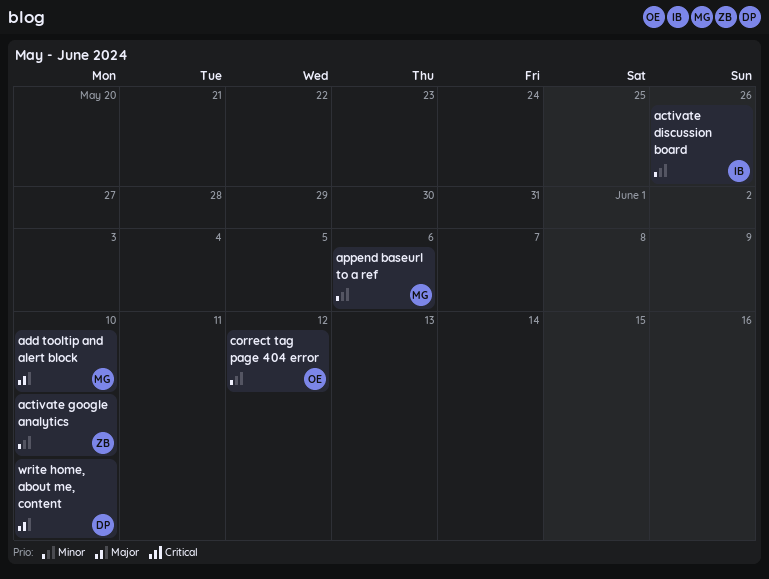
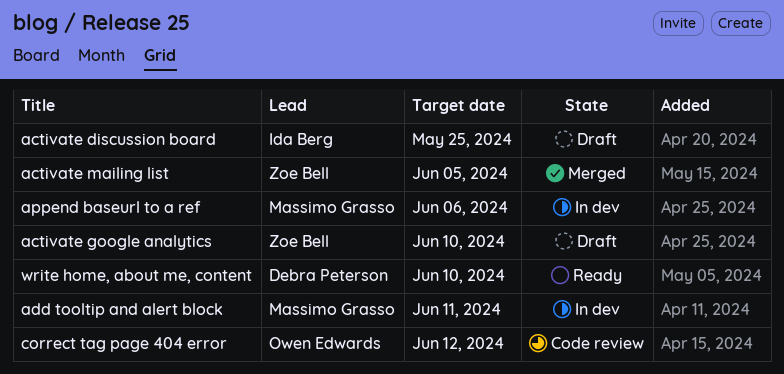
activate discussion board, due: May 26 -> May 25
activate mailing list: none -> present
add tooltip and alert block, due: Jun 10 -> Jun 11

